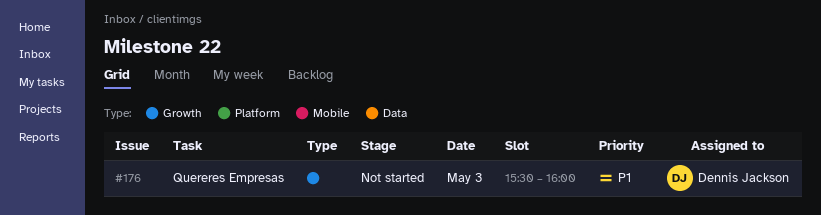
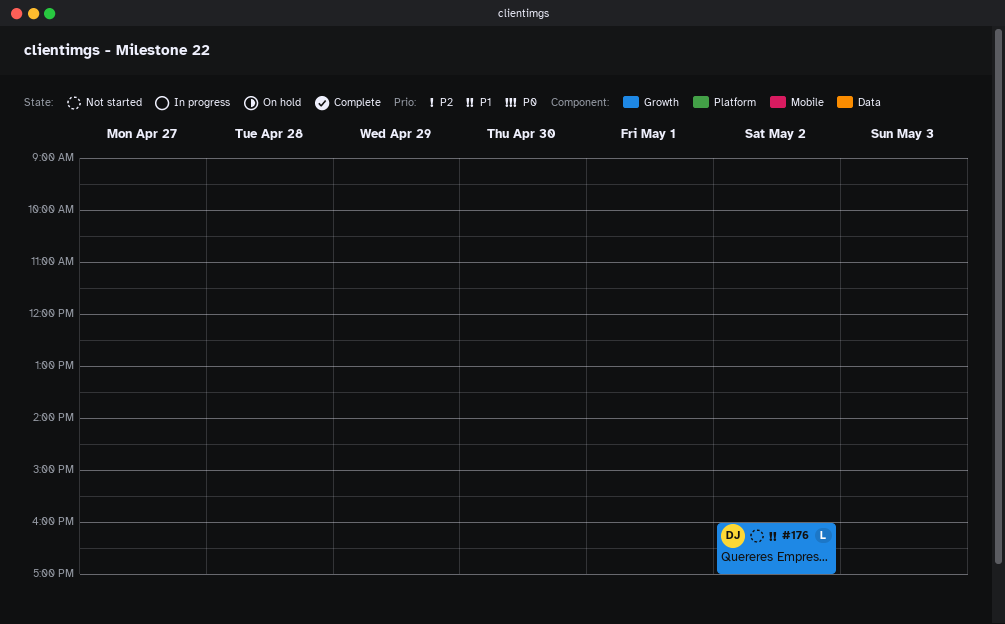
#176, day: May 3 -> May 2
#176, begins: 15:30 -> 16:00
#176, ends: 16:00 -> 17:00

